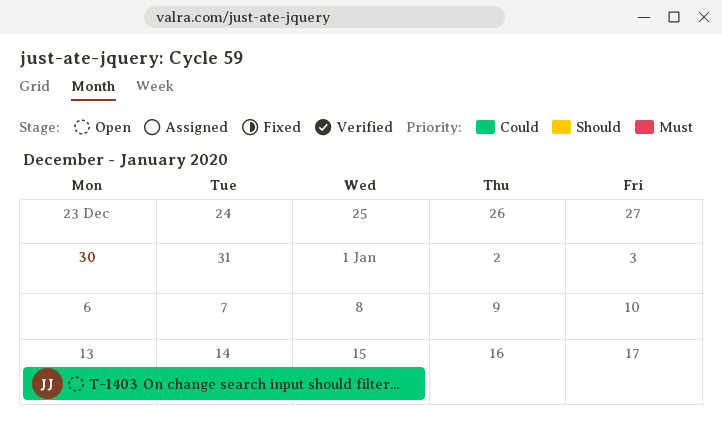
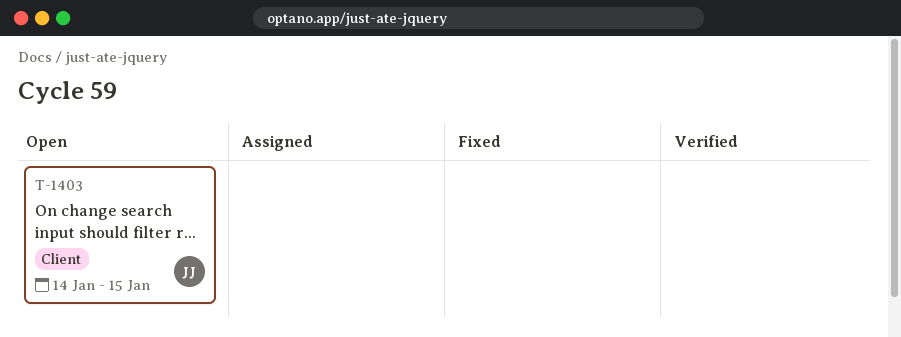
T-1403, start: Jan 13 -> Jan 14

